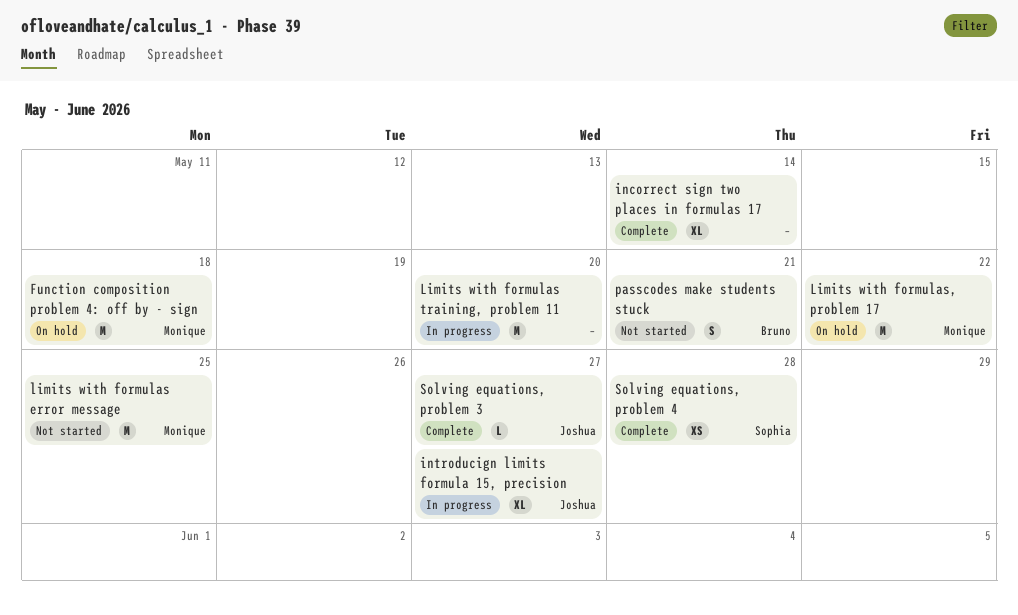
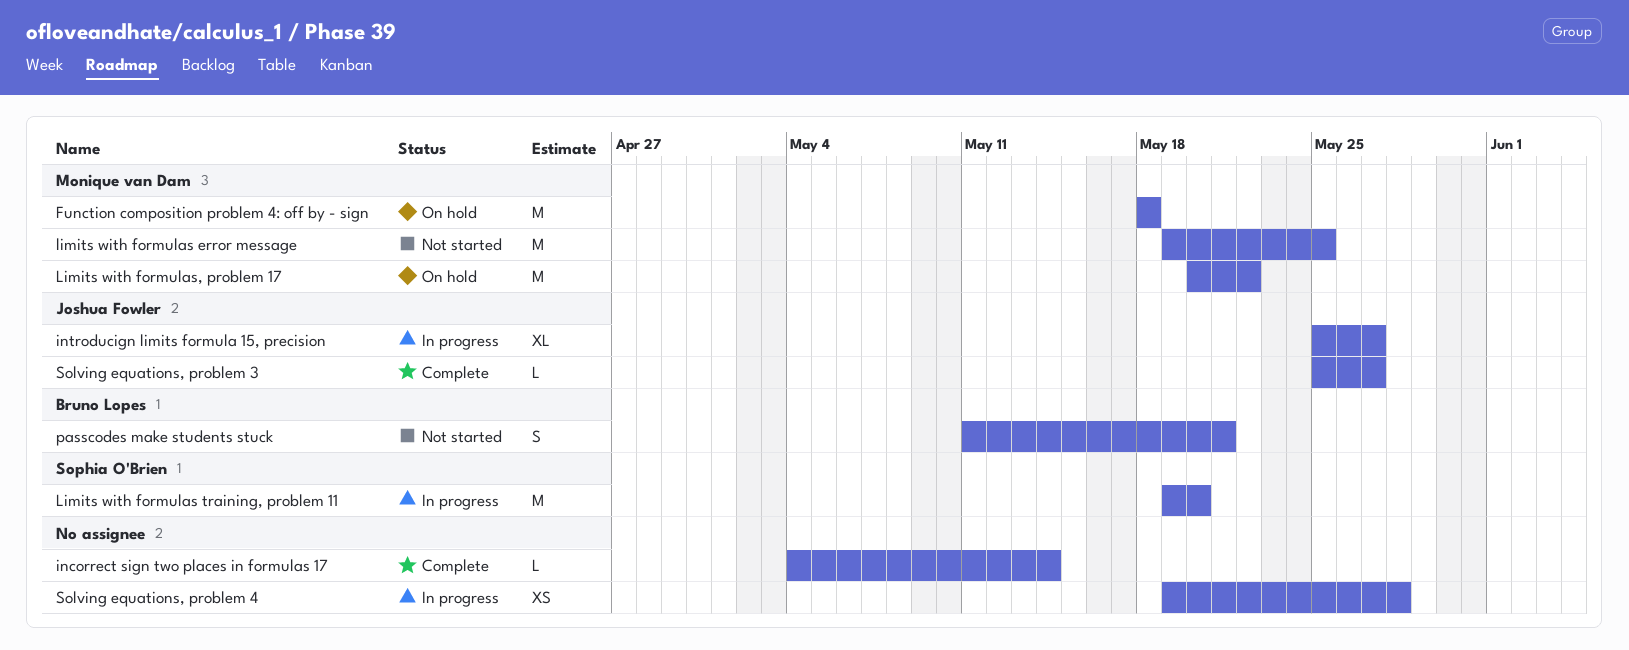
incorrect sign two places in formulas 17, estimate: XL -> L
Limits with formulas training, problem 11, owner: none -> Sophia O'Brien
Solving equations, problem 4, status: Complete -> In progress
Solving equations, problem 4, owner: Sophia O'Brien -> none

